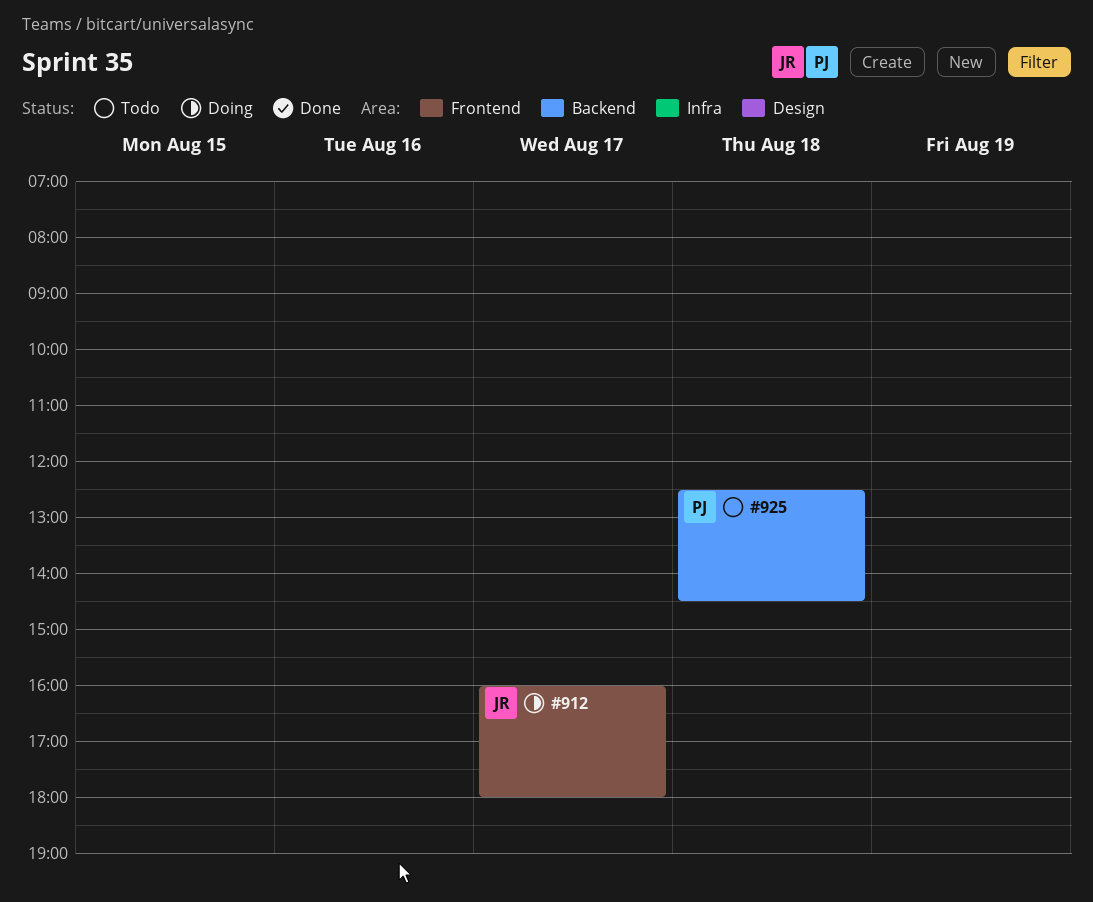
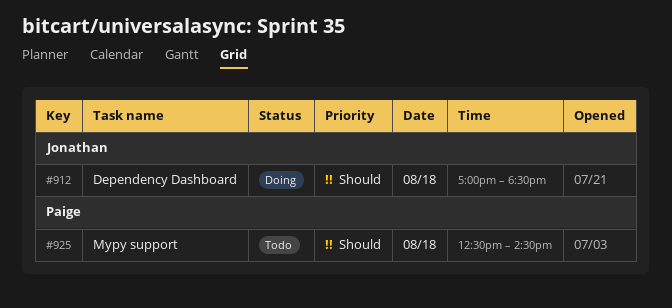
#912, day: Aug 17 -> Aug 18
#912, begins: 16:00 -> 17:00
#912, ends: 18:00 -> 18:30

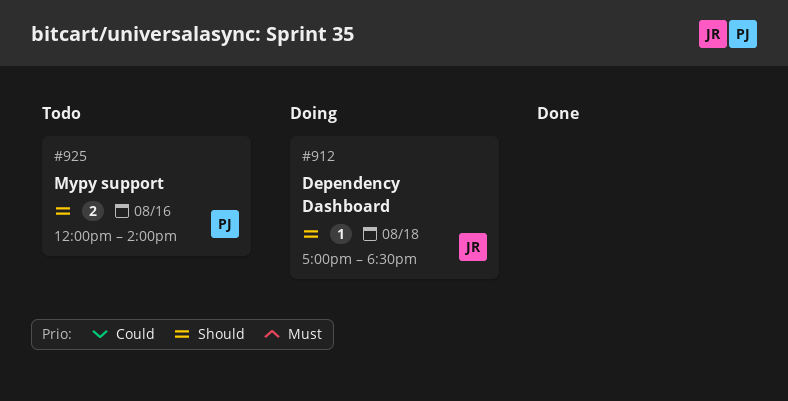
#925, day: Aug 18 -> Aug 16
#925, begins: 12:30 -> 12:00
#925, ends: 14:30 -> 14:00

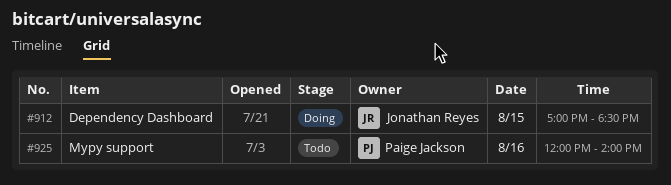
#912, day: Aug 18 -> Aug 15

